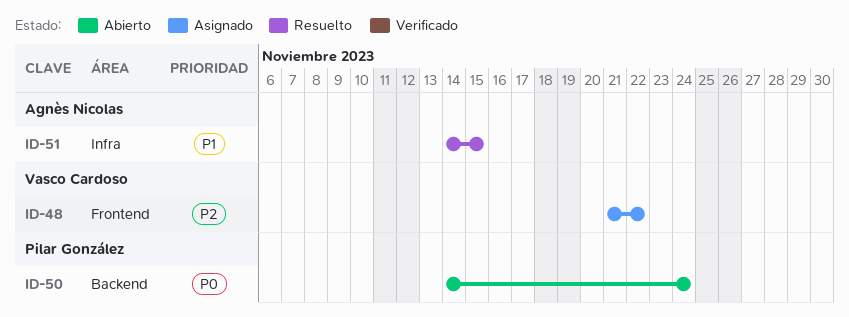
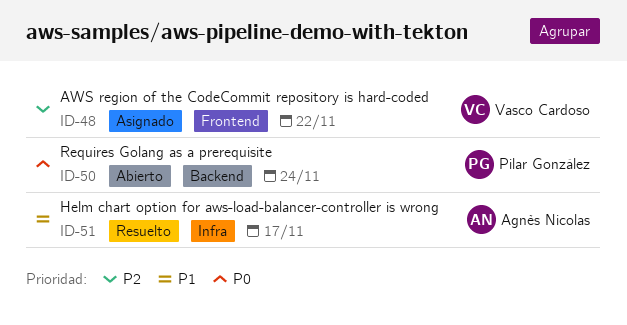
ID-51, due: Nov 15 -> Nov 17

